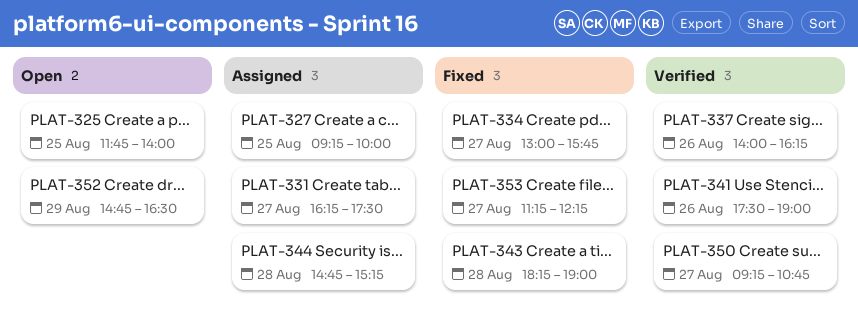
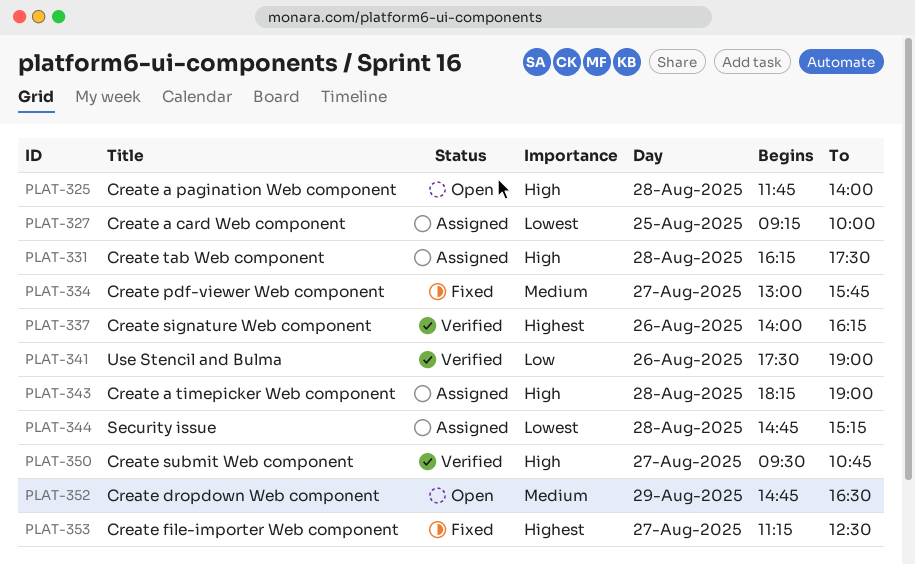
PLAT-325, day: Aug 25 -> Aug 28
PLAT-331, day: Aug 27 -> Aug 28
PLAT-343, status: Fixed -> Assigned
PLAT-350, begins: 09:15 -> 09:30
PLAT-353, ends: 12:15 -> 12:30

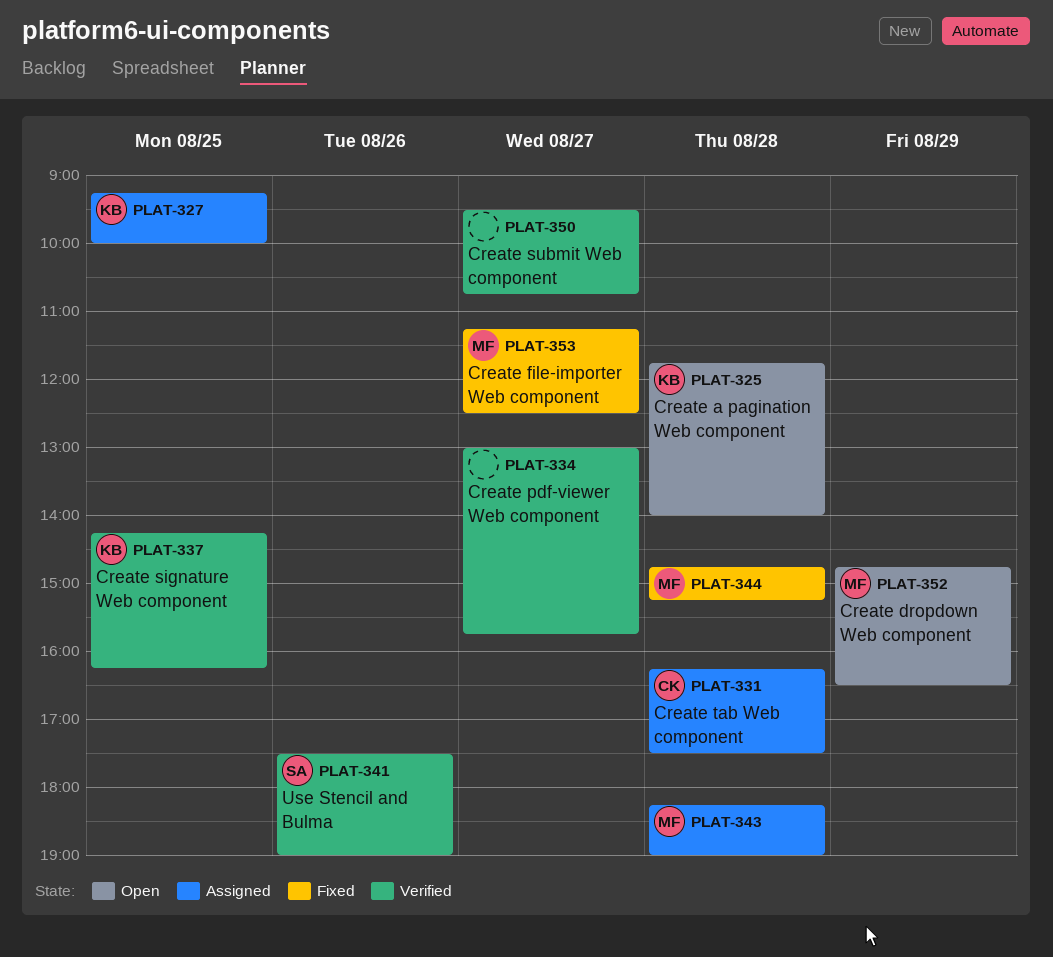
PLAT-334, status: Fixed -> Verified
PLAT-337, day: Aug 26 -> Aug 25
PLAT-337, begins: 14:00 -> 14:15
PLAT-344, status: Assigned -> Fixed

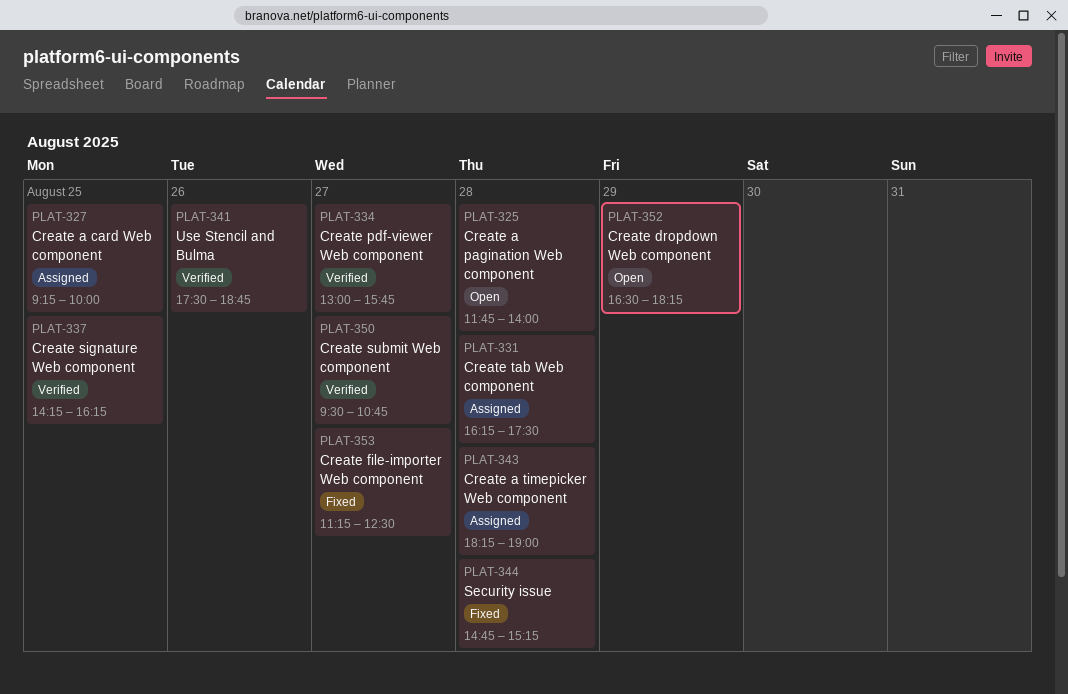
PLAT-341, ends: 19:00 -> 18:45
PLAT-352, begins: 14:45 -> 16:30
PLAT-352, ends: 16:30 -> 18:15

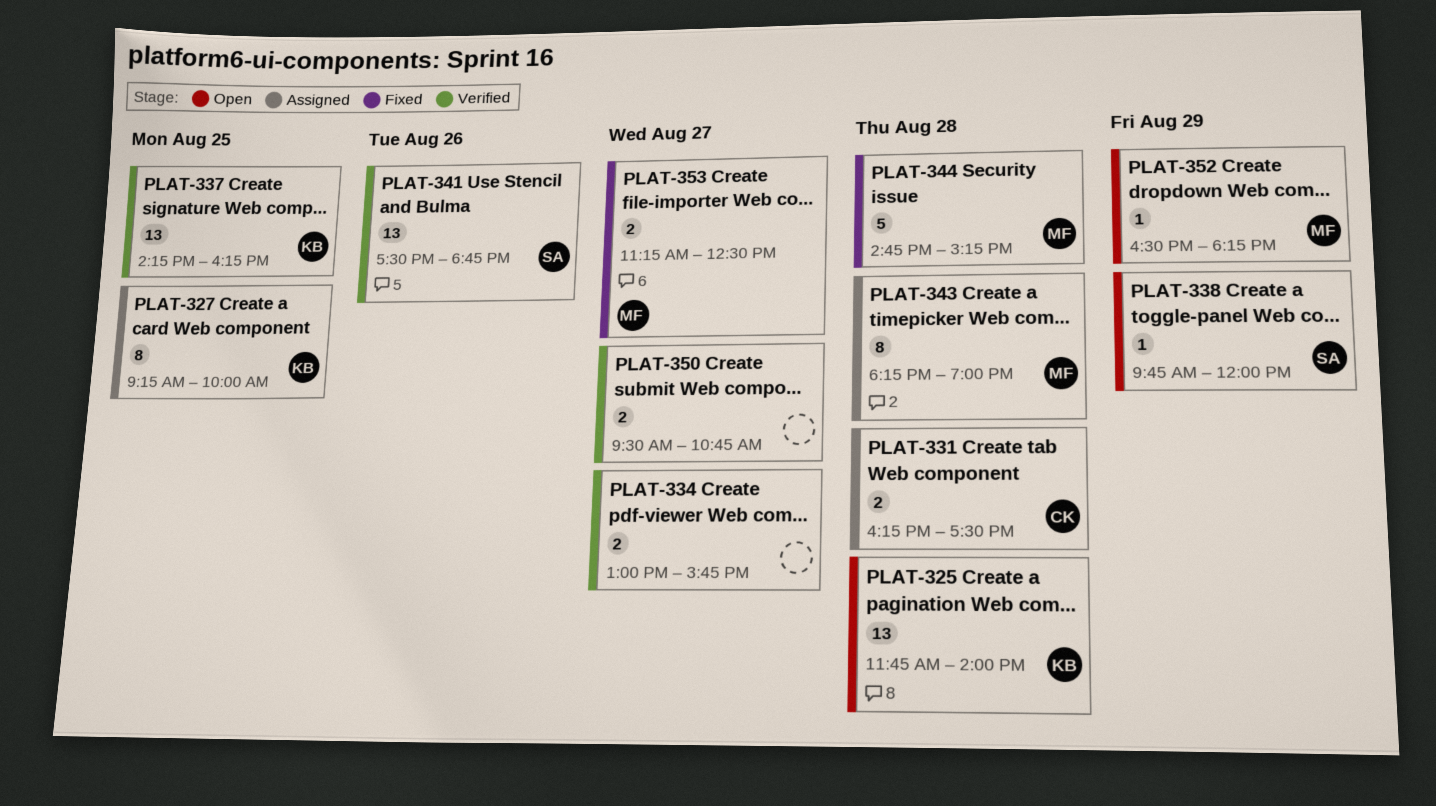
PLAT-338: none -> present

